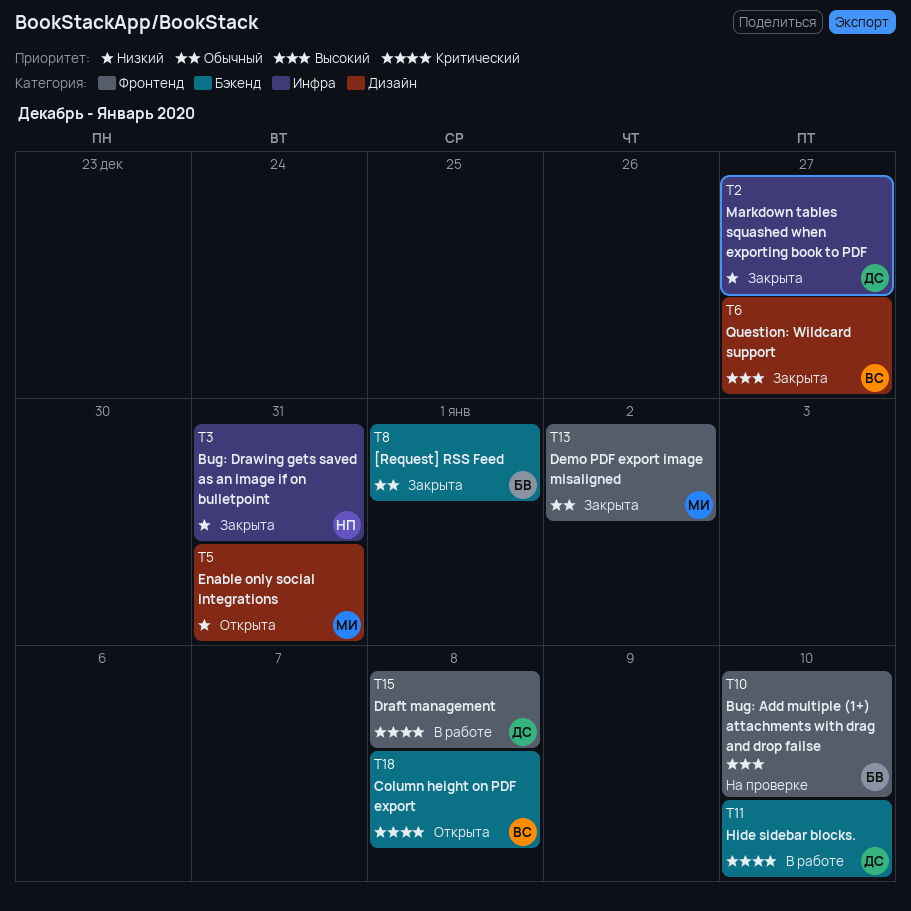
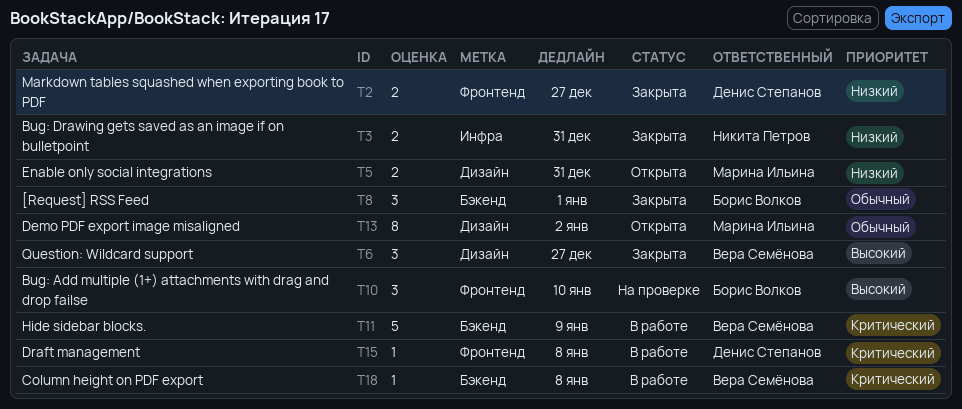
T2, label: Инфра -> Фронтенд
T11, owner: Денис Степанов -> Вера Семёнова
T11, due: Jan 10 -> Jan 9
T13, status: Закрыта -> Открыта
T13, label: Фронтенд -> Дизайн
T18, status: Открыта -> В работе

